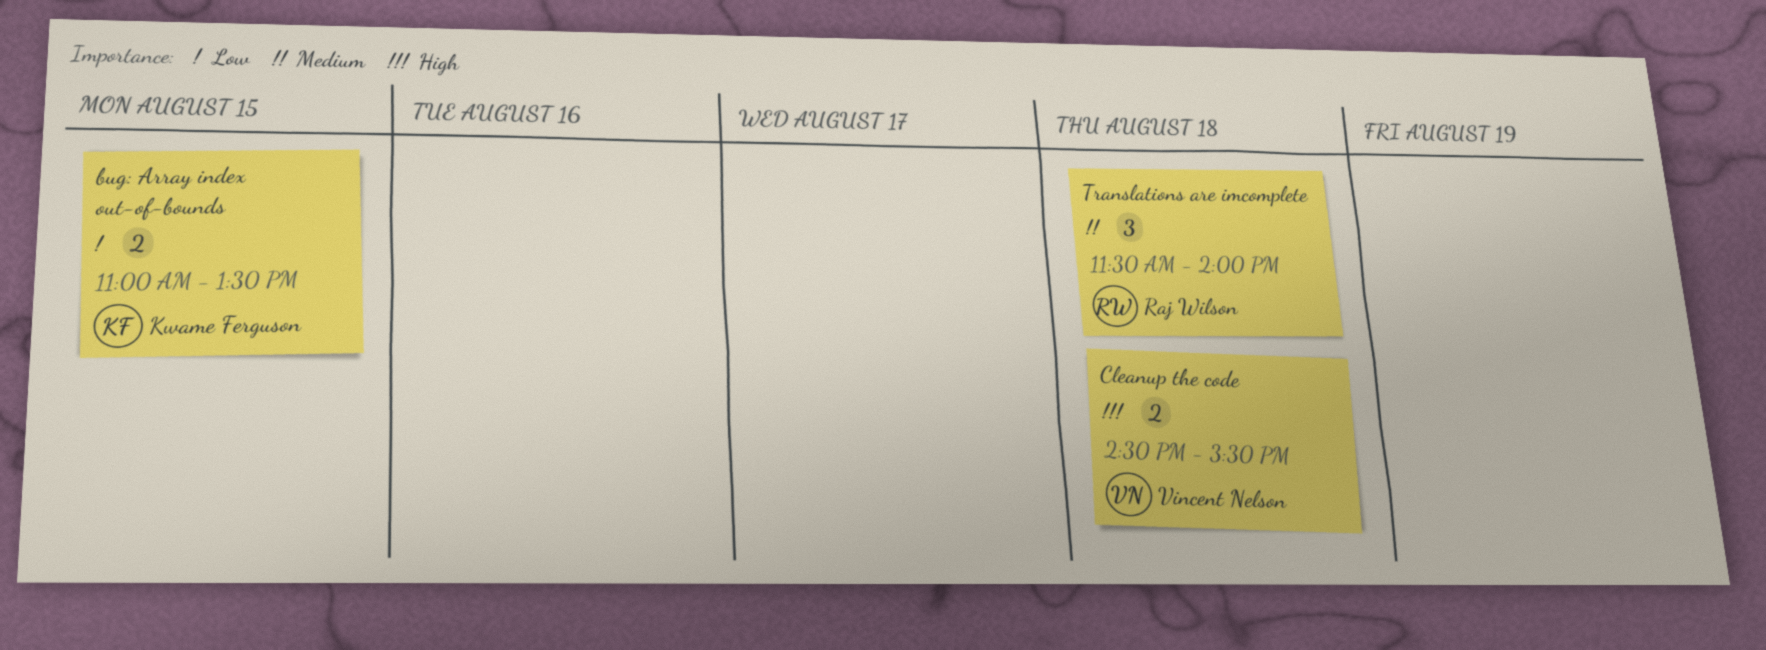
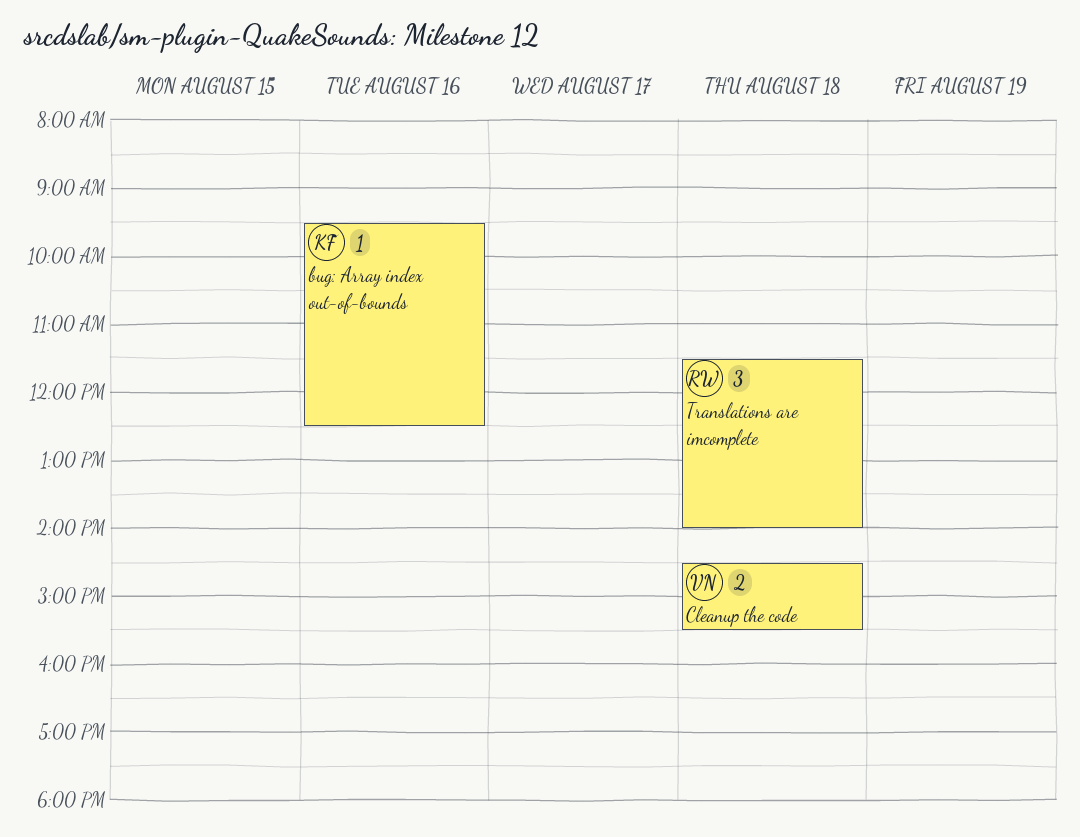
bug: Array index out-of-bounds, estimate: 2 -> 1
bug: Array index out-of-bounds, day: Aug 15 -> Aug 16
bug: Array index out-of-bounds, begins: 11:00 -> 09:30
bug: Array index out-of-bounds, ends: 13:30 -> 12:30

